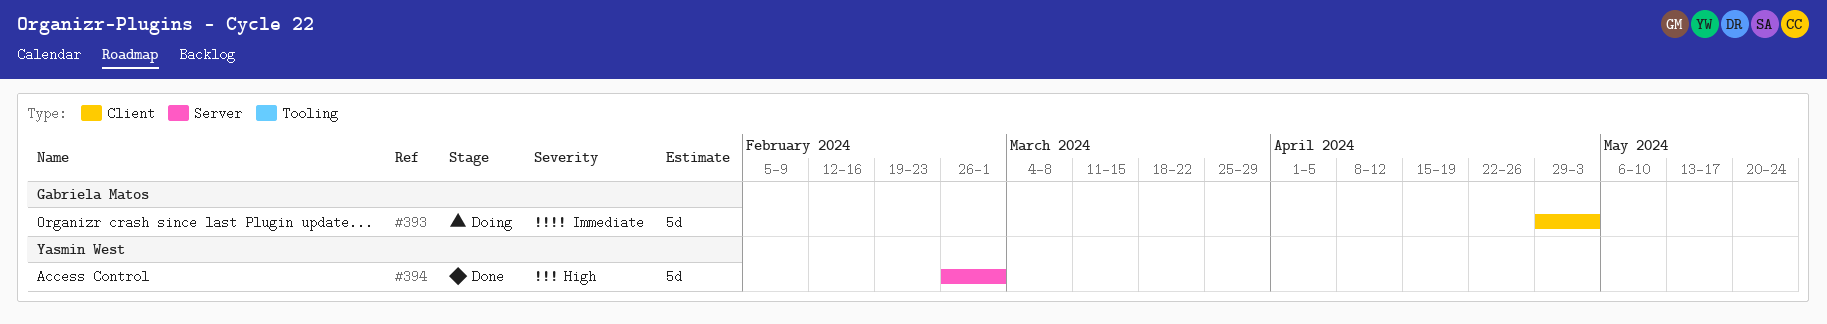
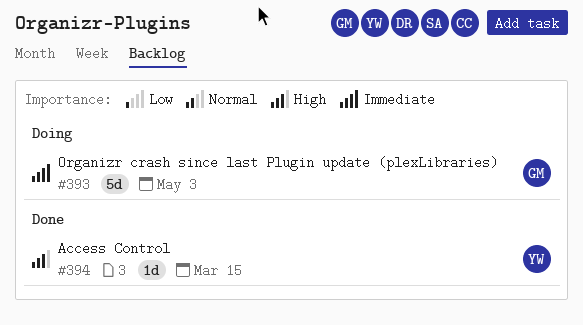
#394, estimate: 5d -> 1d
#394, due: Mar 1 -> Mar 15

